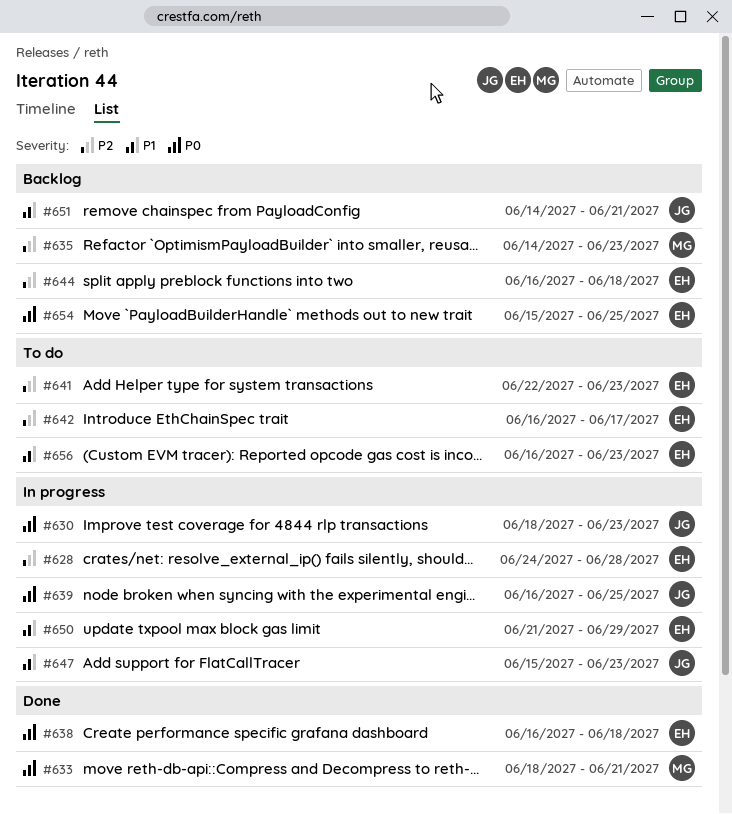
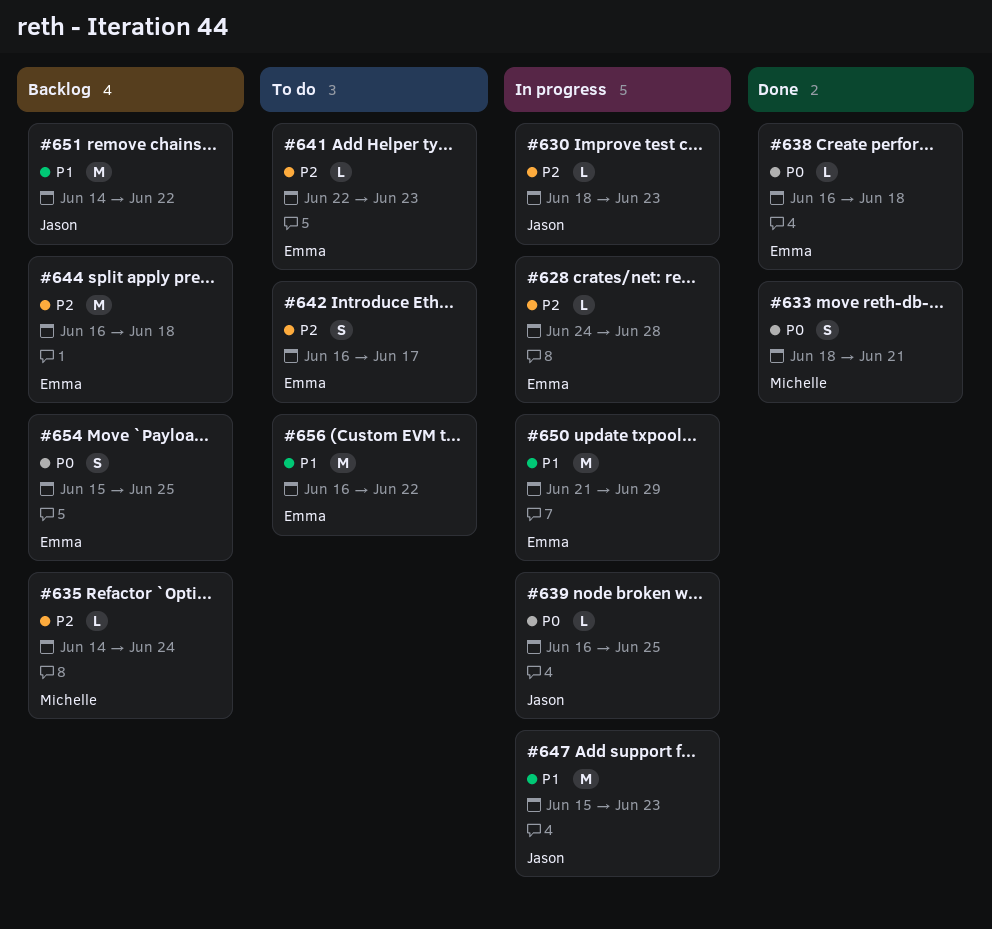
#630, priority: P0 -> P2
#635, due: Jun 23 -> Jun 24
#651, due: Jun 21 -> Jun 22
#656, due: Jun 23 -> Jun 22

